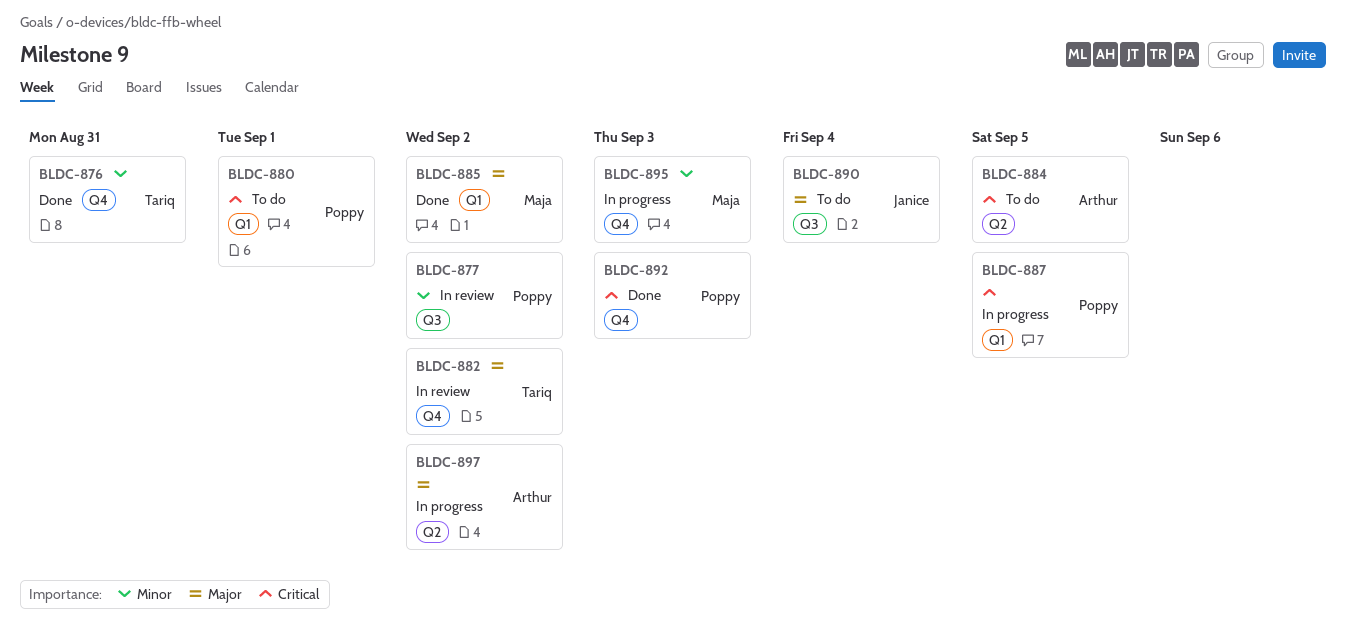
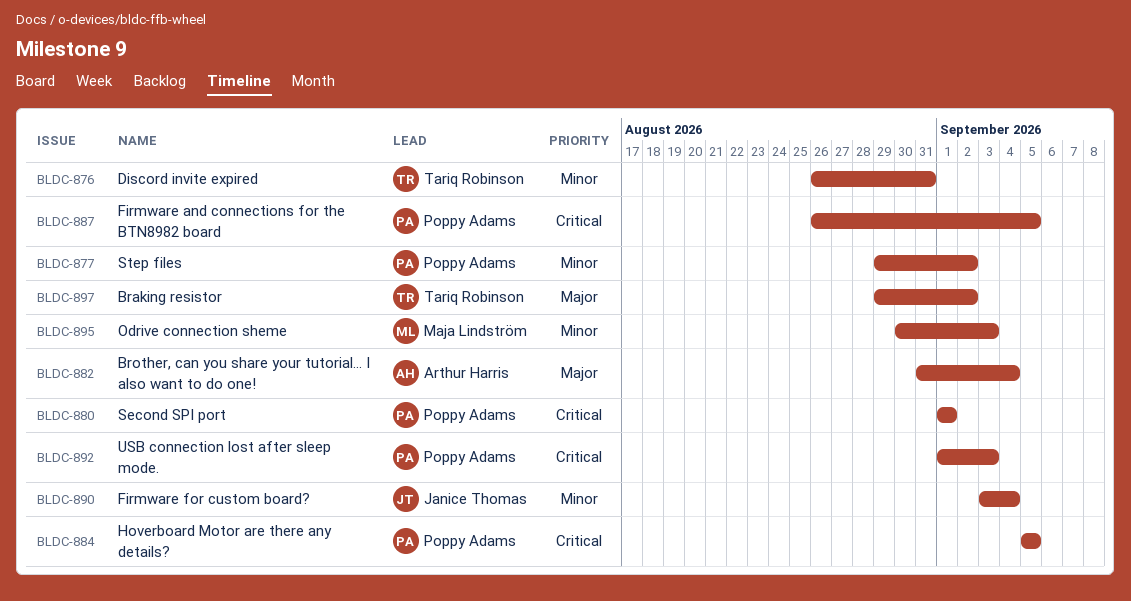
BLDC-882, owner: Tariq Robinson -> Arthur Harris
BLDC-882, due: Sep 2 -> Sep 4
BLDC-884, owner: Arthur Harris -> Poppy Adams
BLDC-885: present -> none
BLDC-890, priority: Major -> Minor
BLDC-897, owner: Arthur Harris -> Tariq Robinson

